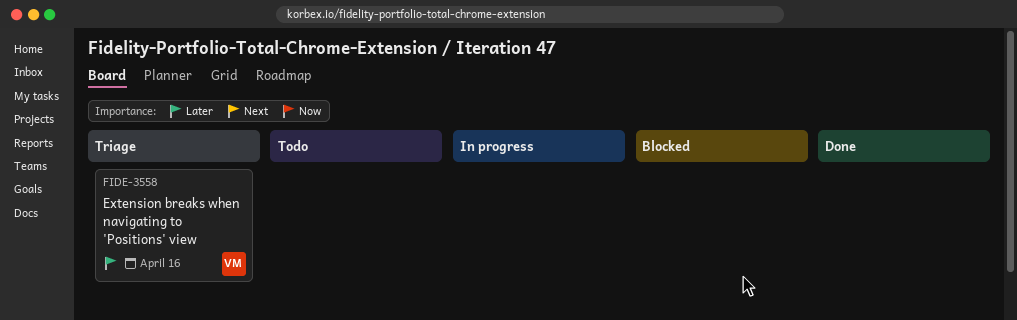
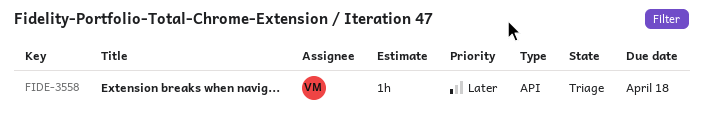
FIDE-3558, due: Apr 16 -> Apr 18

